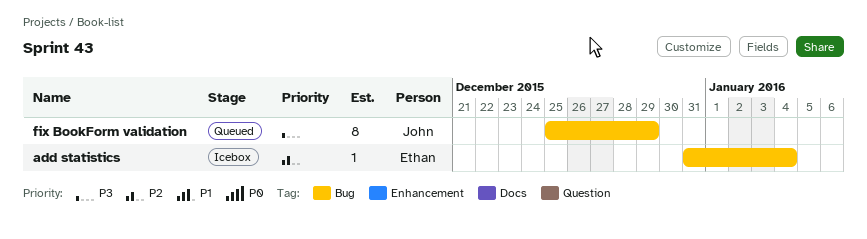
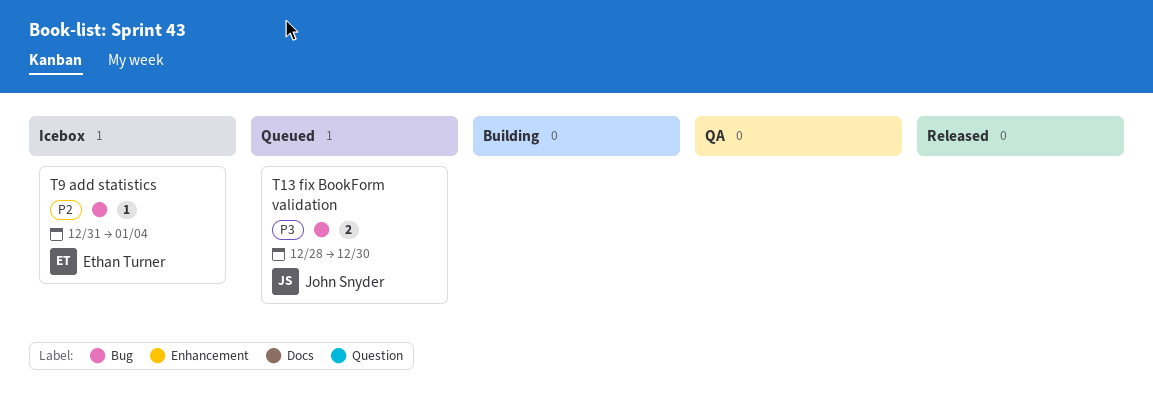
fix BookForm validation, estimate: 8 -> 2
fix BookForm validation, start: Dec 25 -> Dec 28
fix BookForm validation, due: Dec 29 -> Dec 30

